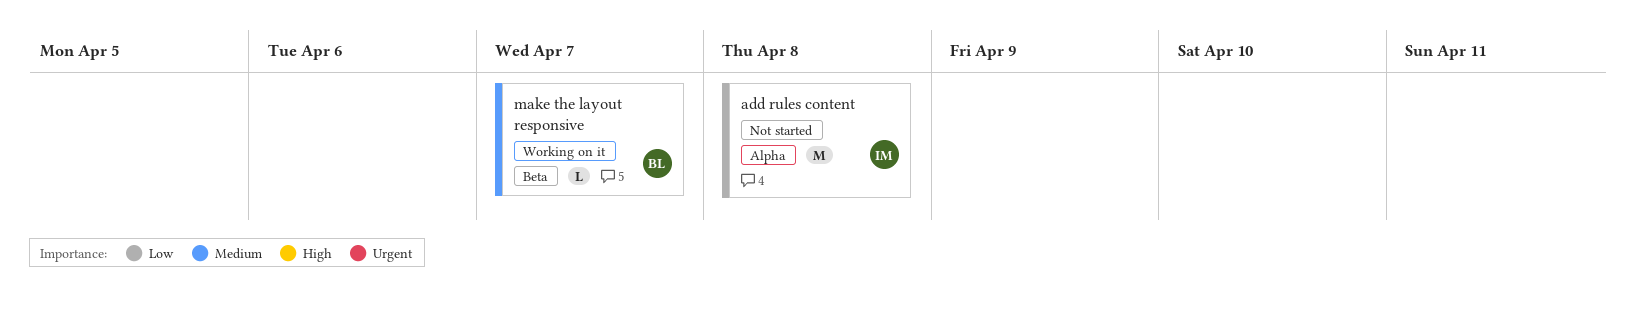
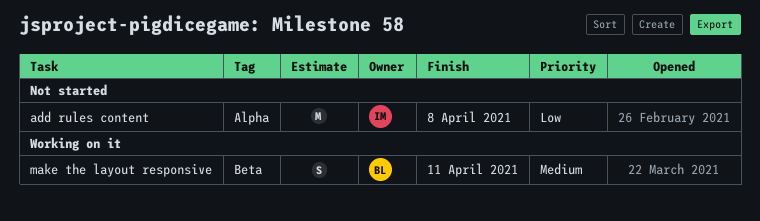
make the layout responsive, estimate: L -> S
make the layout responsive, due: Apr 7 -> Apr 11

